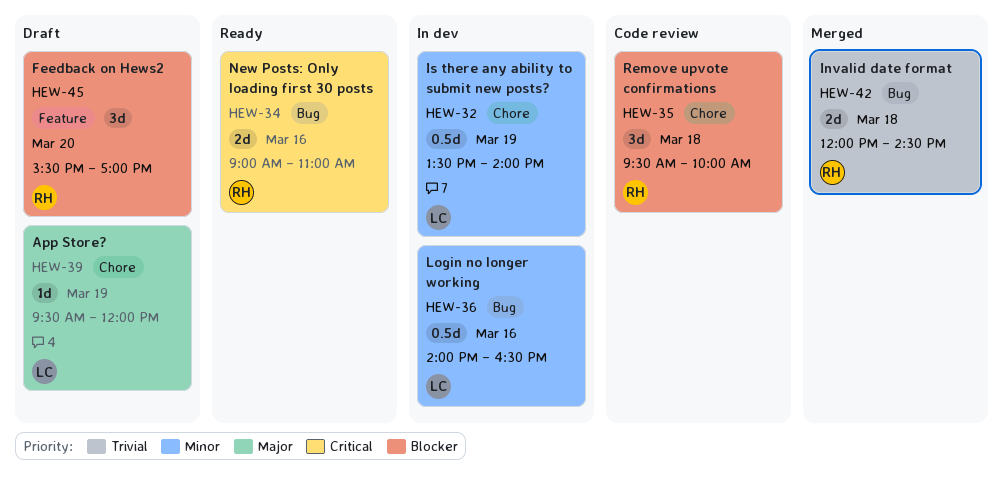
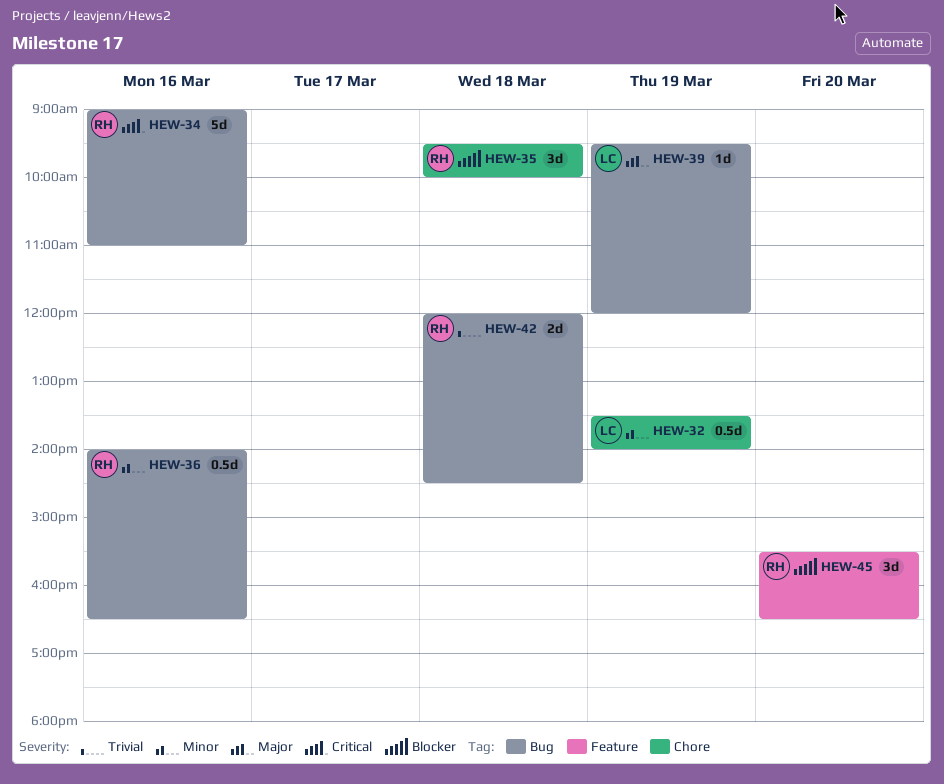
HEW-34, estimate: 2d -> 5d
HEW-36, owner: LC -> RH
HEW-39, label: Chore -> Bug
HEW-45, ends: 17:00 -> 16:30

